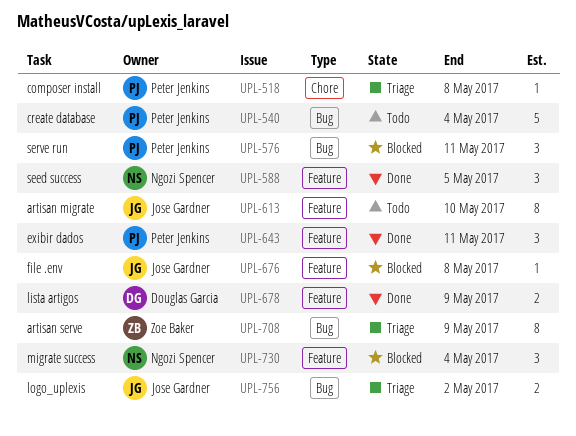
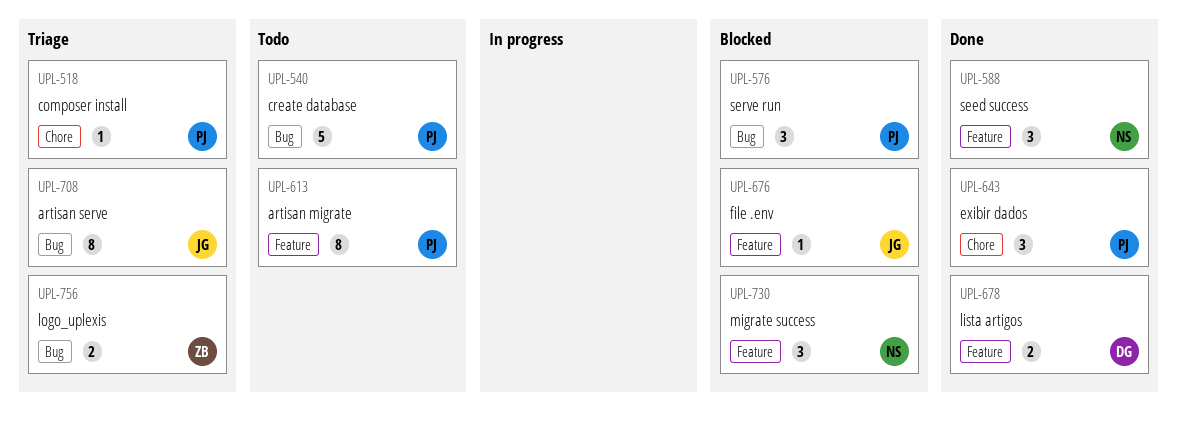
UPL-613, owner: Jose Gardner -> Peter Jenkins
UPL-643, label: Feature -> Chore
UPL-708, owner: Zoe Baker -> Jose Gardner
UPL-756, owner: Jose Gardner -> Zoe Baker

